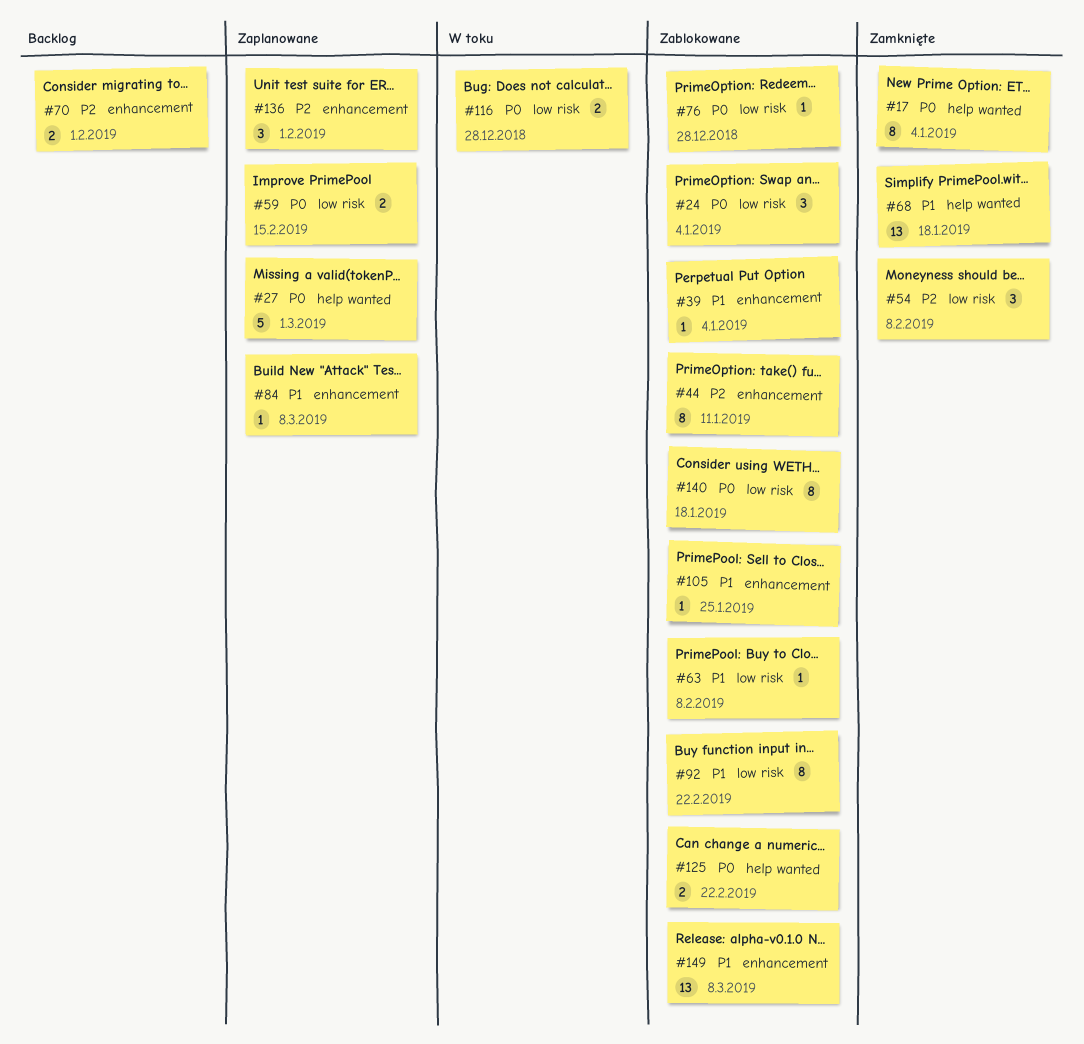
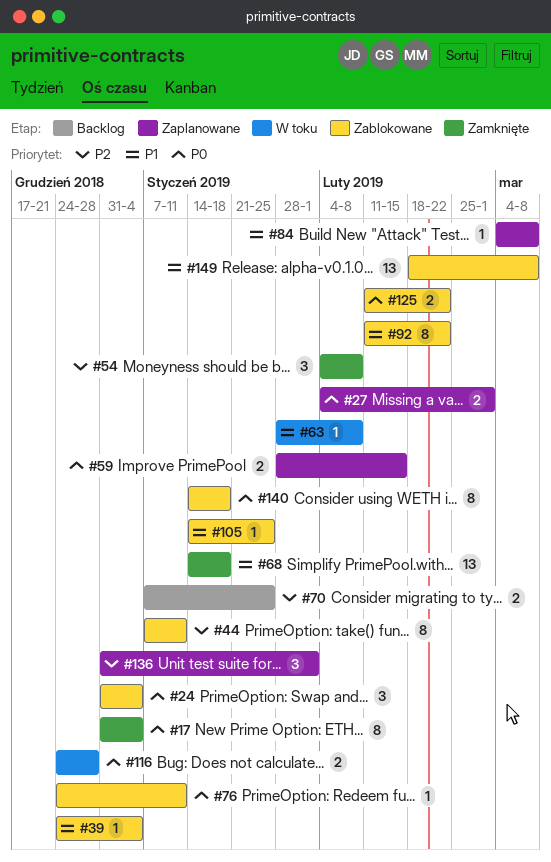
#27, estimate: 5 -> 2
#63, status: Zablokowane -> W toku
#70, due: Feb 1 -> Jan 25
#76, due: Dec 28 -> Jan 11

